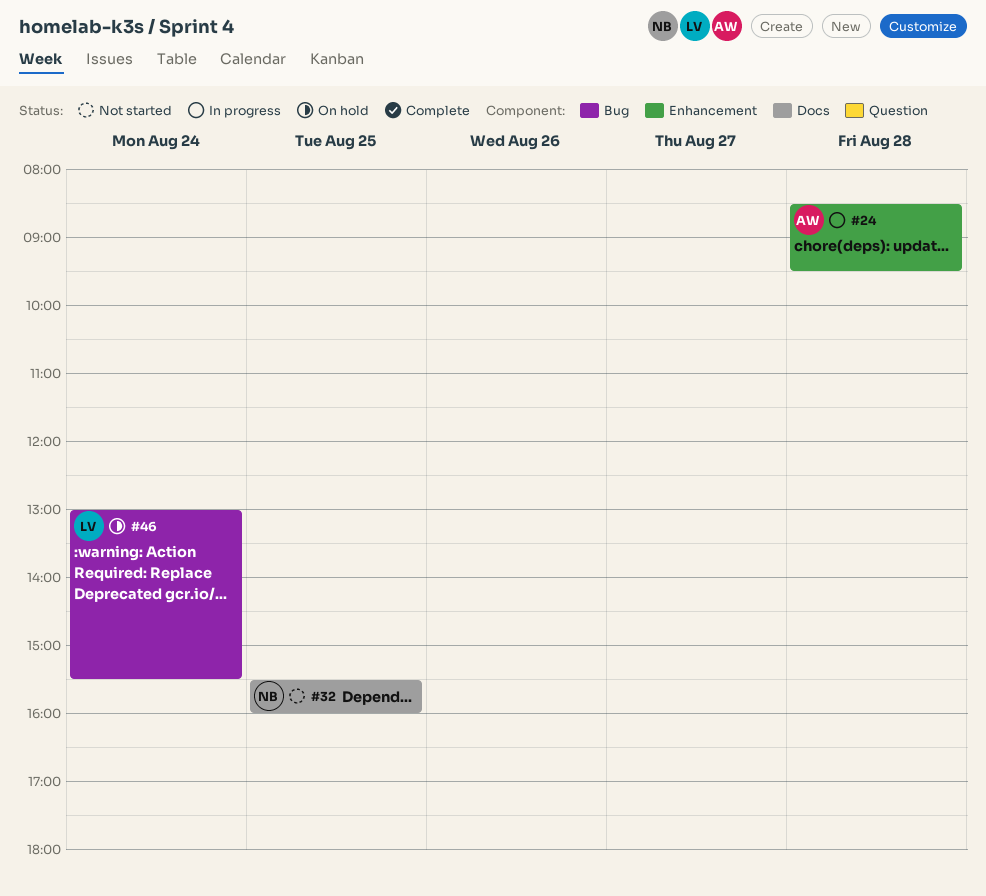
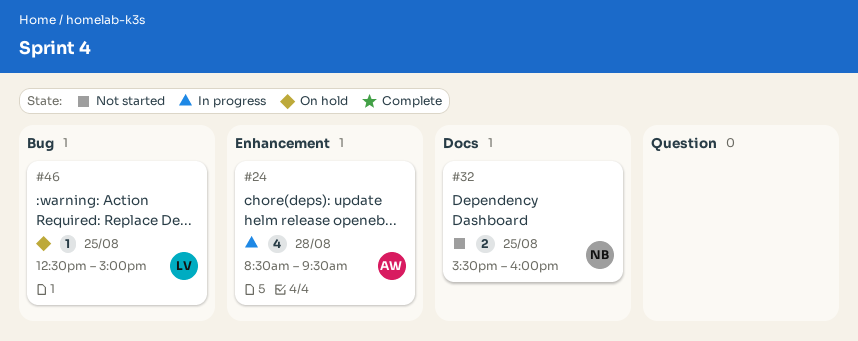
#46, day: Aug 24 -> Aug 25
#46, begins: 13:00 -> 12:30
#46, ends: 15:30 -> 15:00

